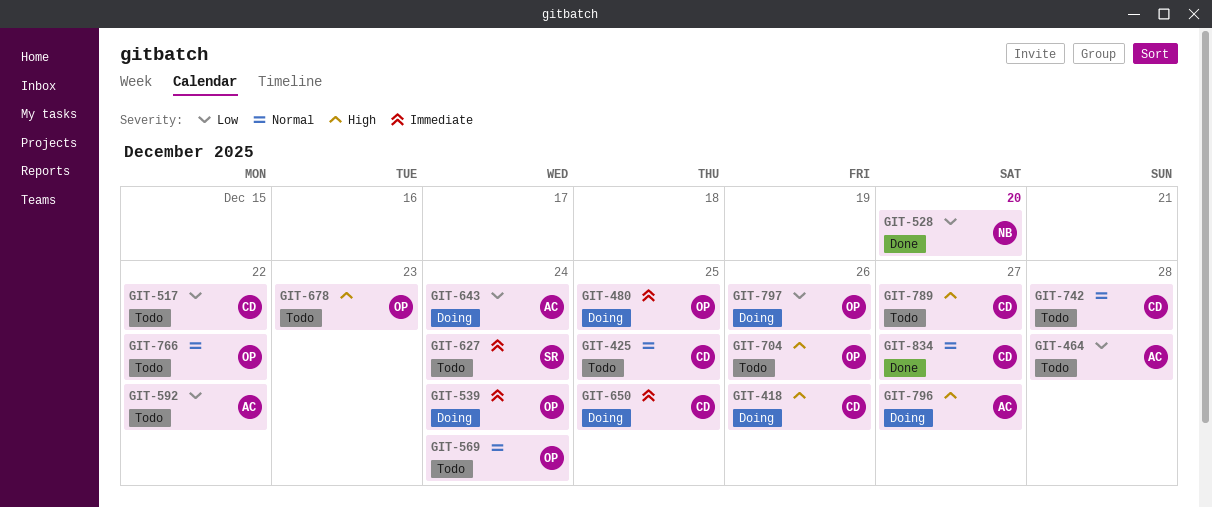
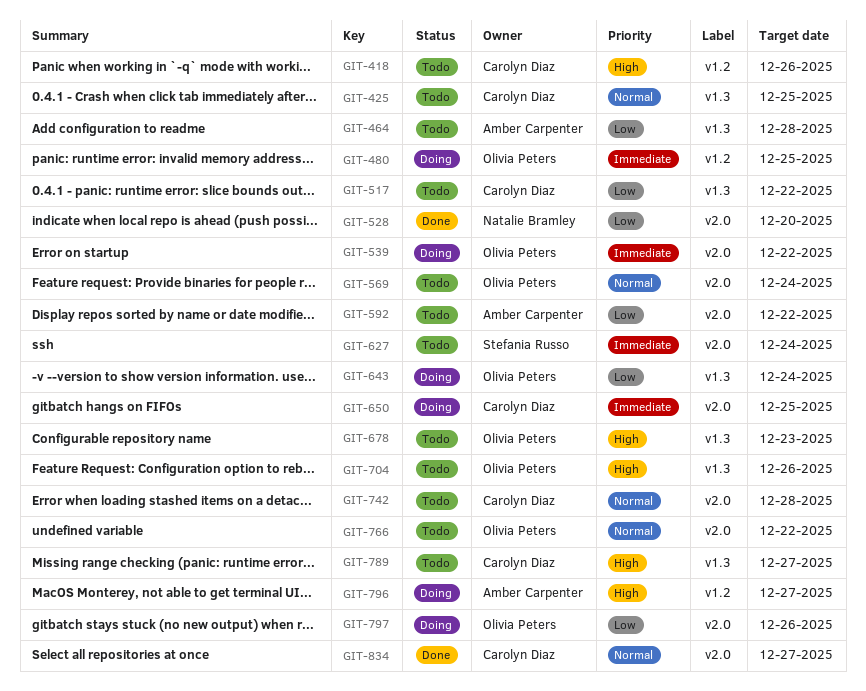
GIT-418, status: Doing -> Todo
GIT-539, due: Dec 24 -> Dec 22
GIT-643, owner: Amber Carpenter -> Olivia Peters

